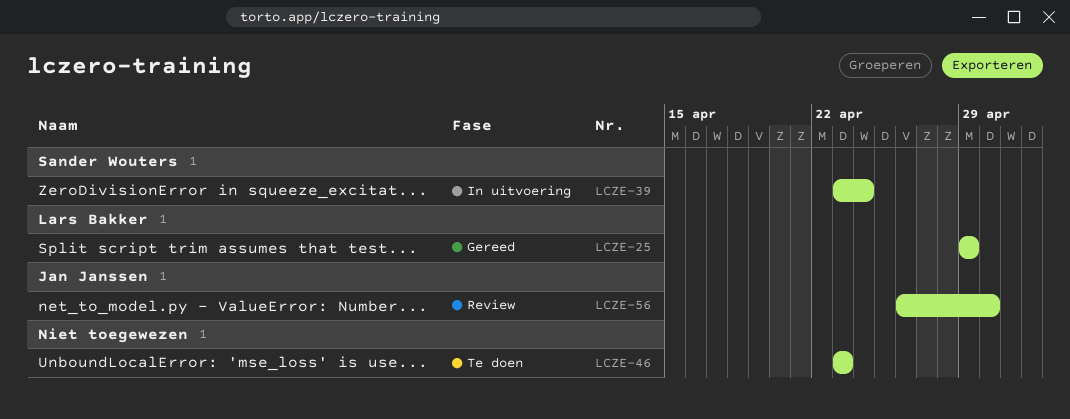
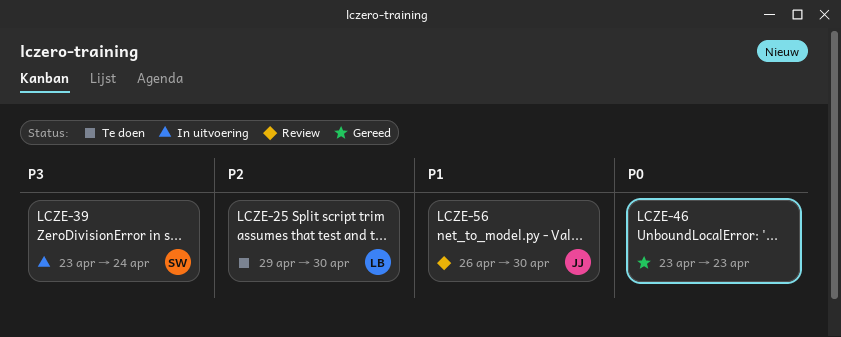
LCZE-25, status: Gereed -> Te doen
LCZE-25, due: Apr 29 -> Apr 30
LCZE-46, status: Te doen -> Gereed

